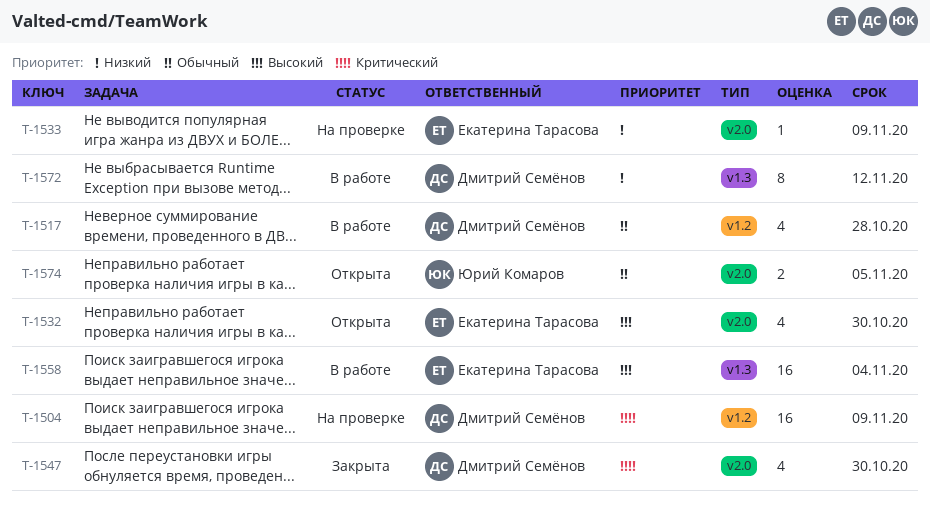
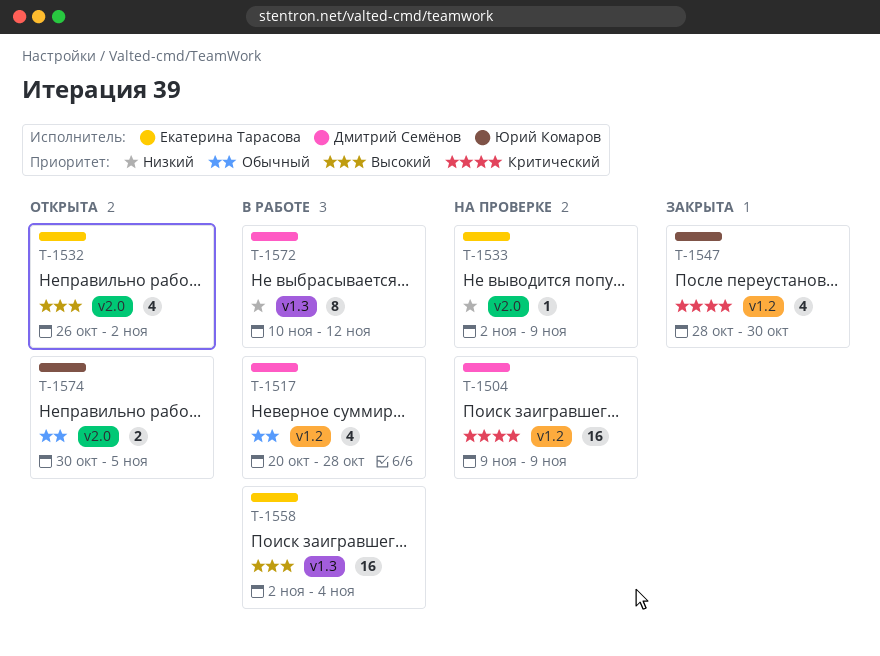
T-1532, due: Oct 30 -> Nov 2
T-1547, owner: Дмитрий Семёнов -> Юрий Комаров
T-1547, label: v2.0 -> v1.2

